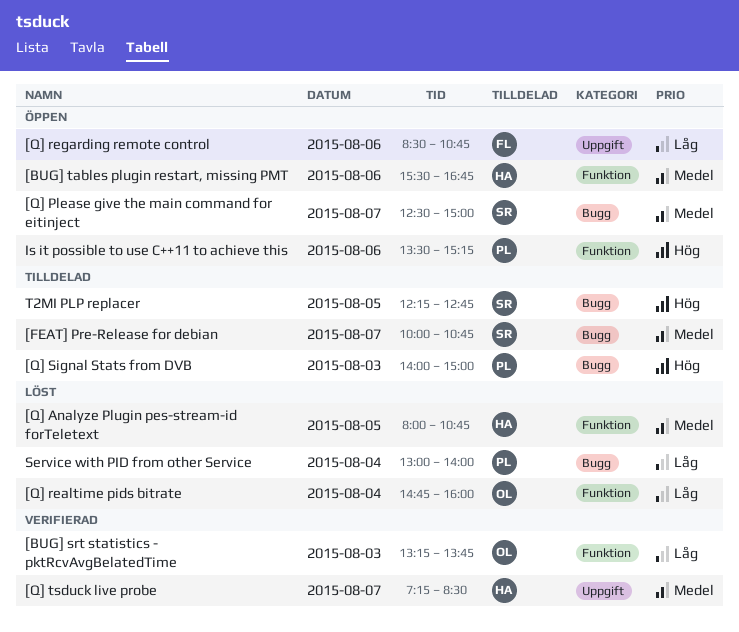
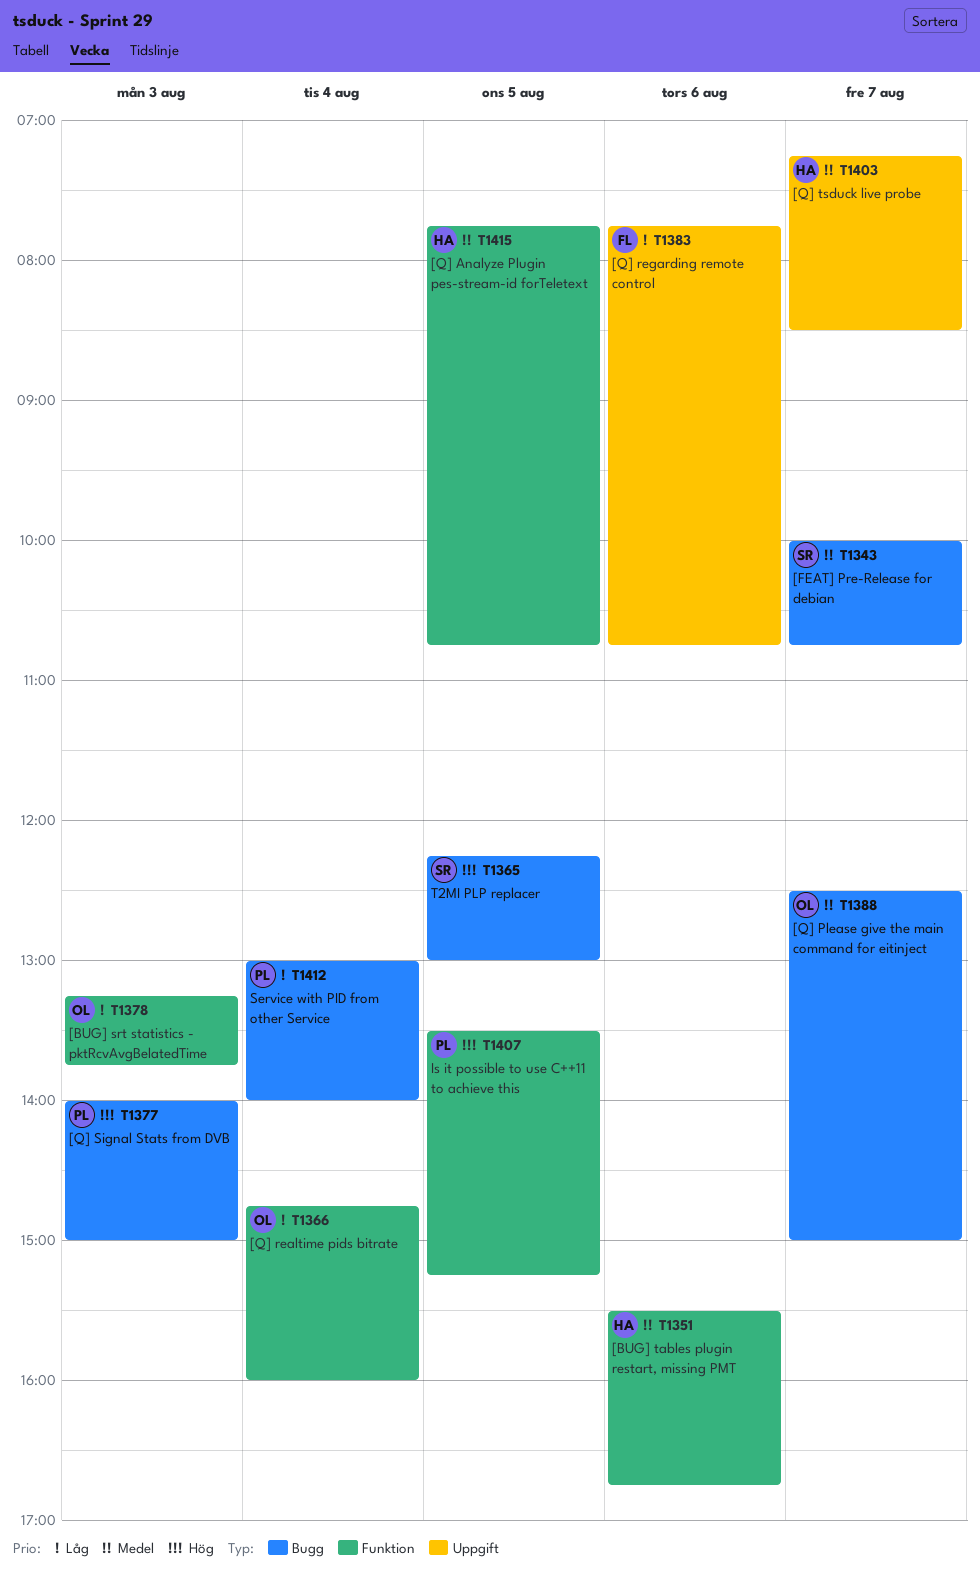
[Q] Analyze Plugin pes-stream-id forTeletext, begins: 08:00 -> 07:45
[Q] Please give the main command for eitinject, owner: SR -> OL
[Q] regarding remote control, begins: 08:30 -> 07:45
Is it possible to use C++11 to achieve this, day: Aug 6 -> Aug 5
T2MI PLP replacer, ends: 12:45 -> 13:00

